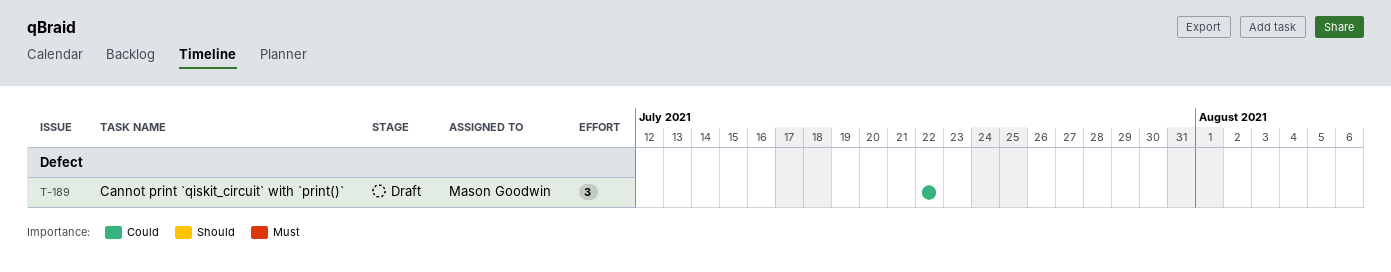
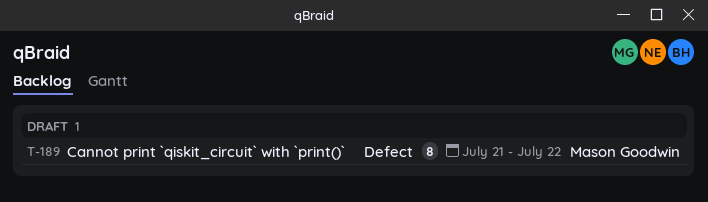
T-189, estimate: 3 -> 8
T-189, start: Jul 22 -> Jul 21

